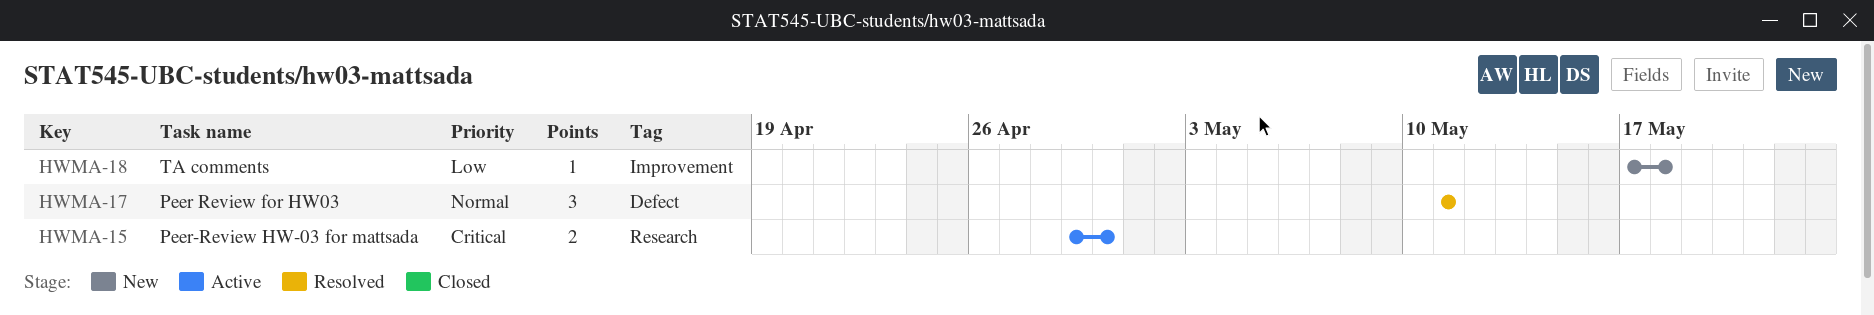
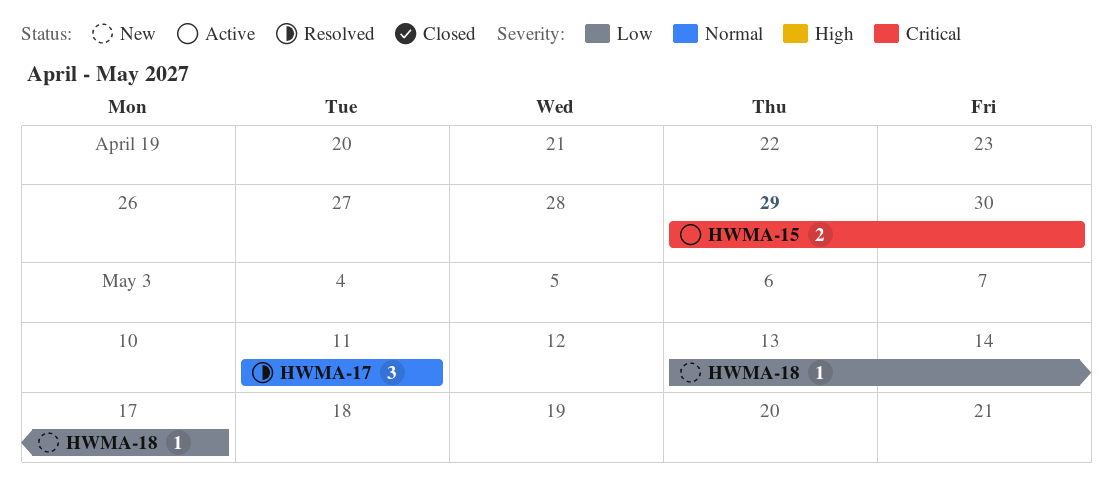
HWMA-18, start: May 17 -> May 13
HWMA-18, due: May 18 -> May 17

